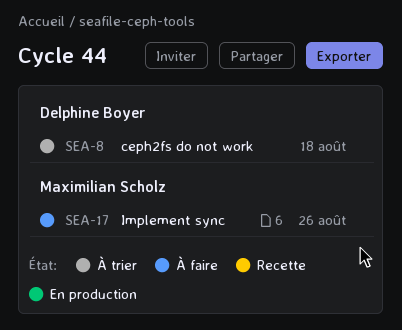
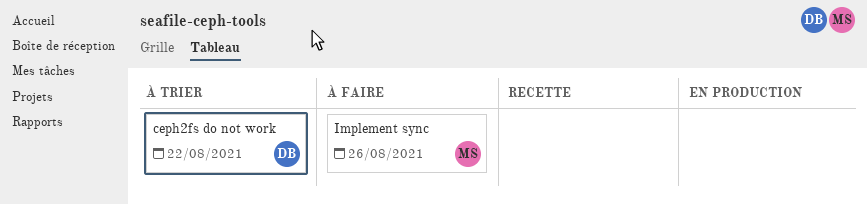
ceph2fs do not work, due: Aug 18 -> Aug 22

